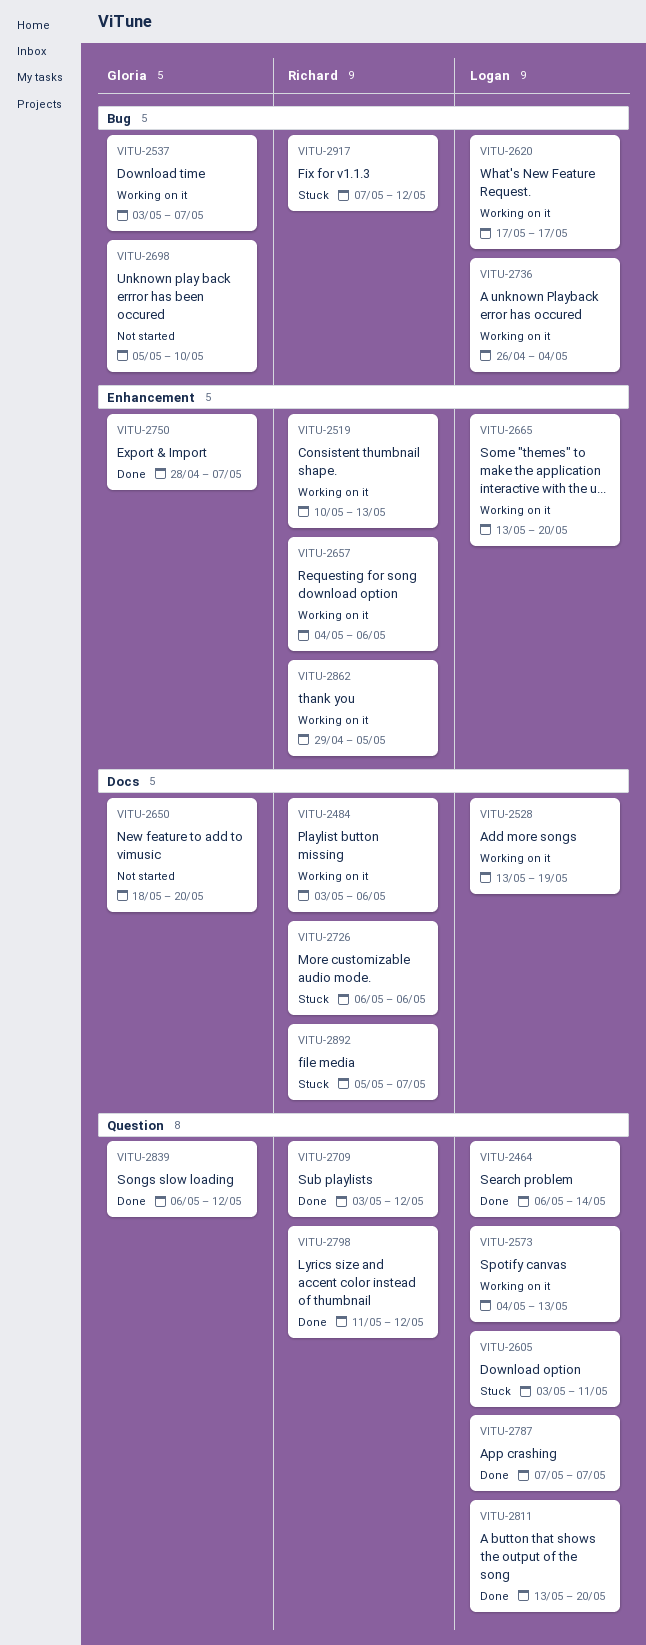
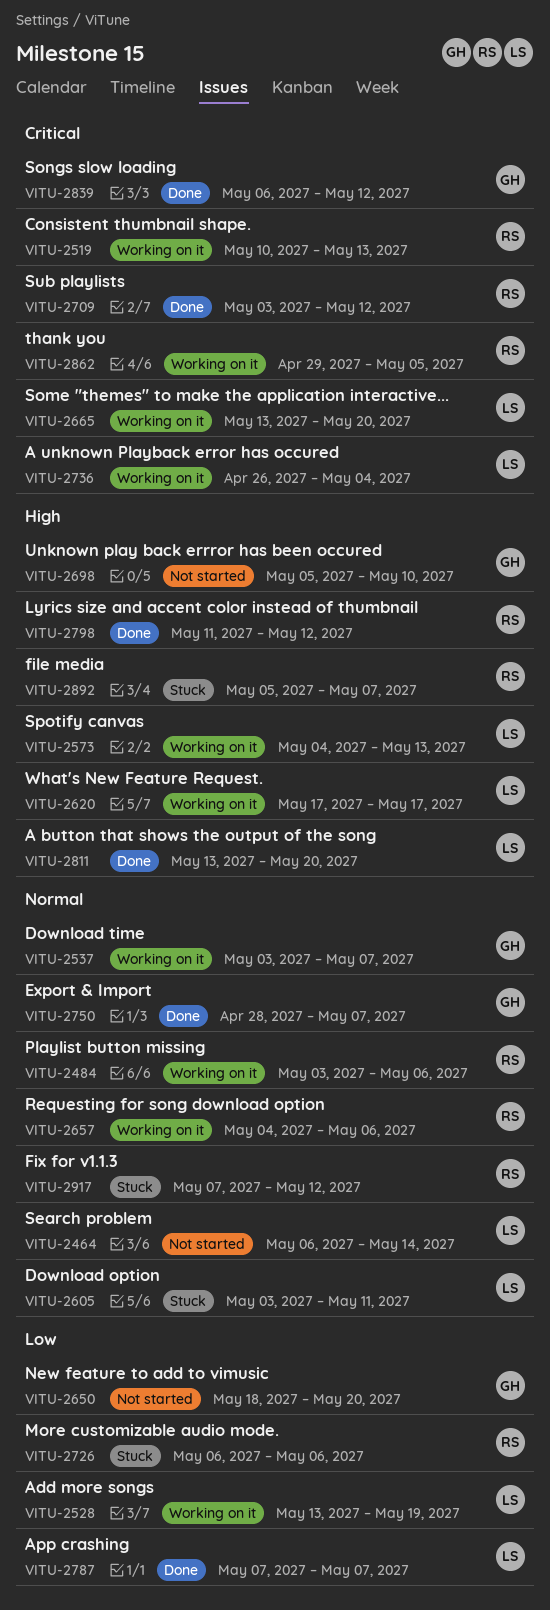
VITU-2464, status: Done -> Not started

